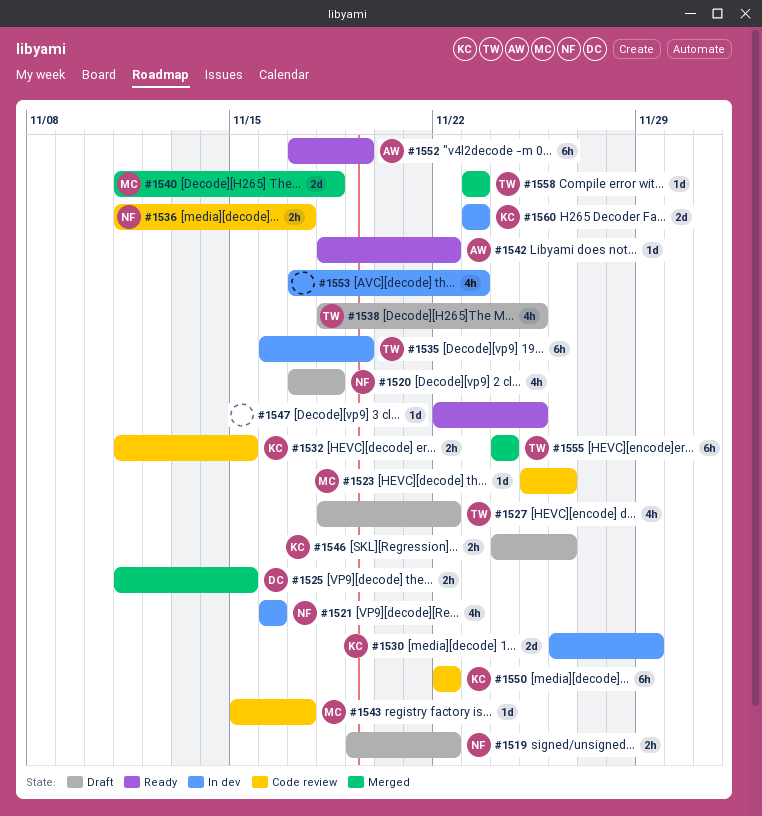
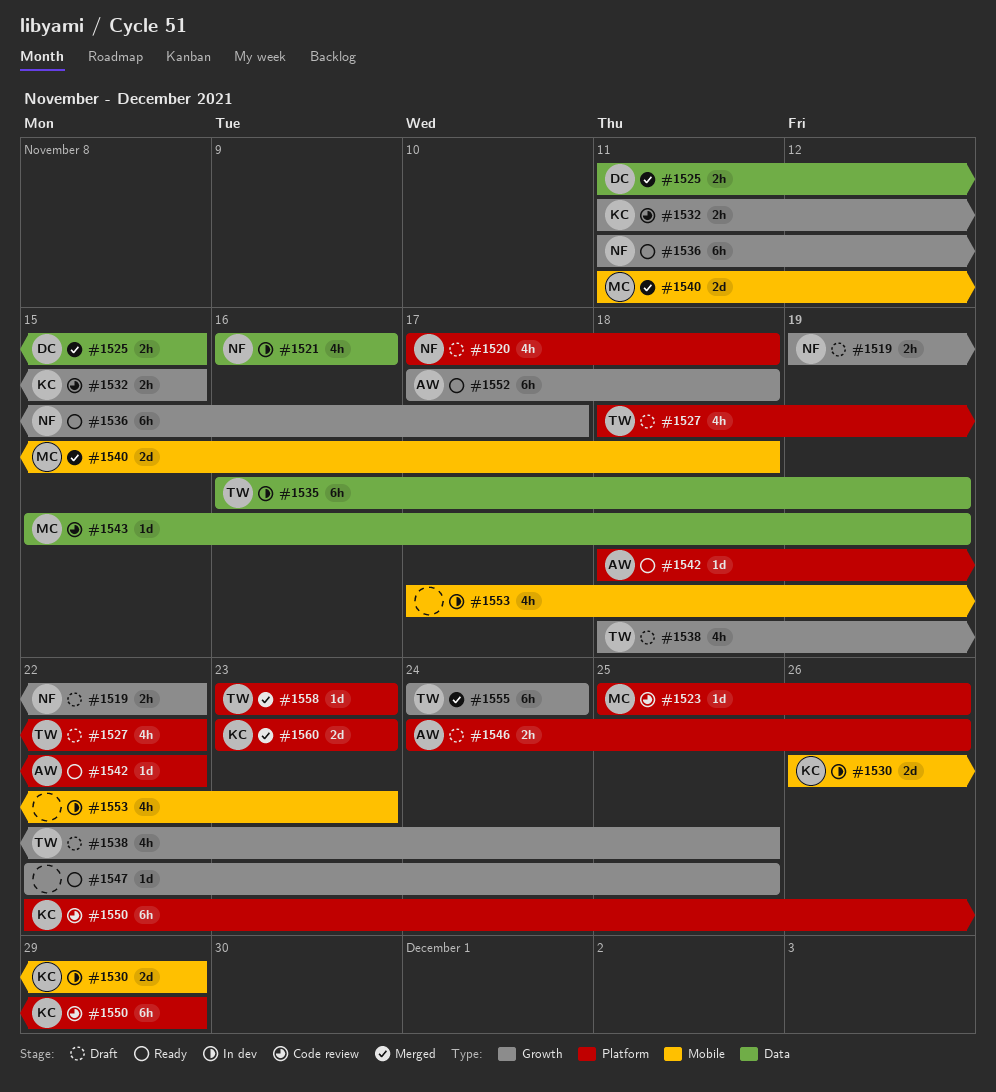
#1536, status: Code review -> Ready
#1536, estimate: 2h -> 6h
#1543, due: Nov 17 -> Nov 19
#1546, owner: KC -> AW
#1550, due: Nov 22 -> Nov 29
#1552, due: Nov 19 -> Nov 18
#1560, status: In dev -> Merged

